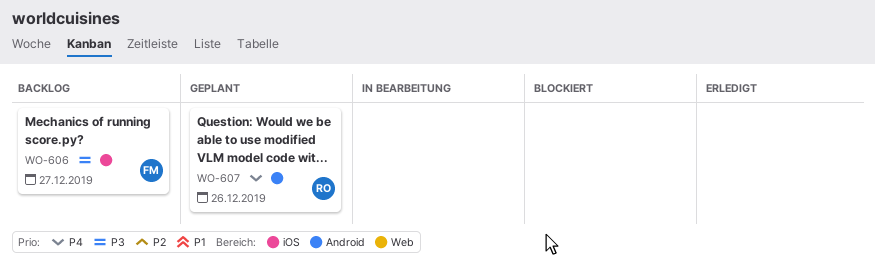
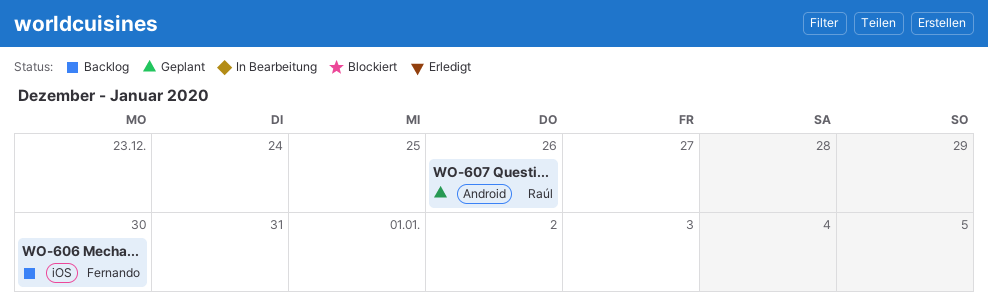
WO-606, due: Dec 27 -> Dec 30

